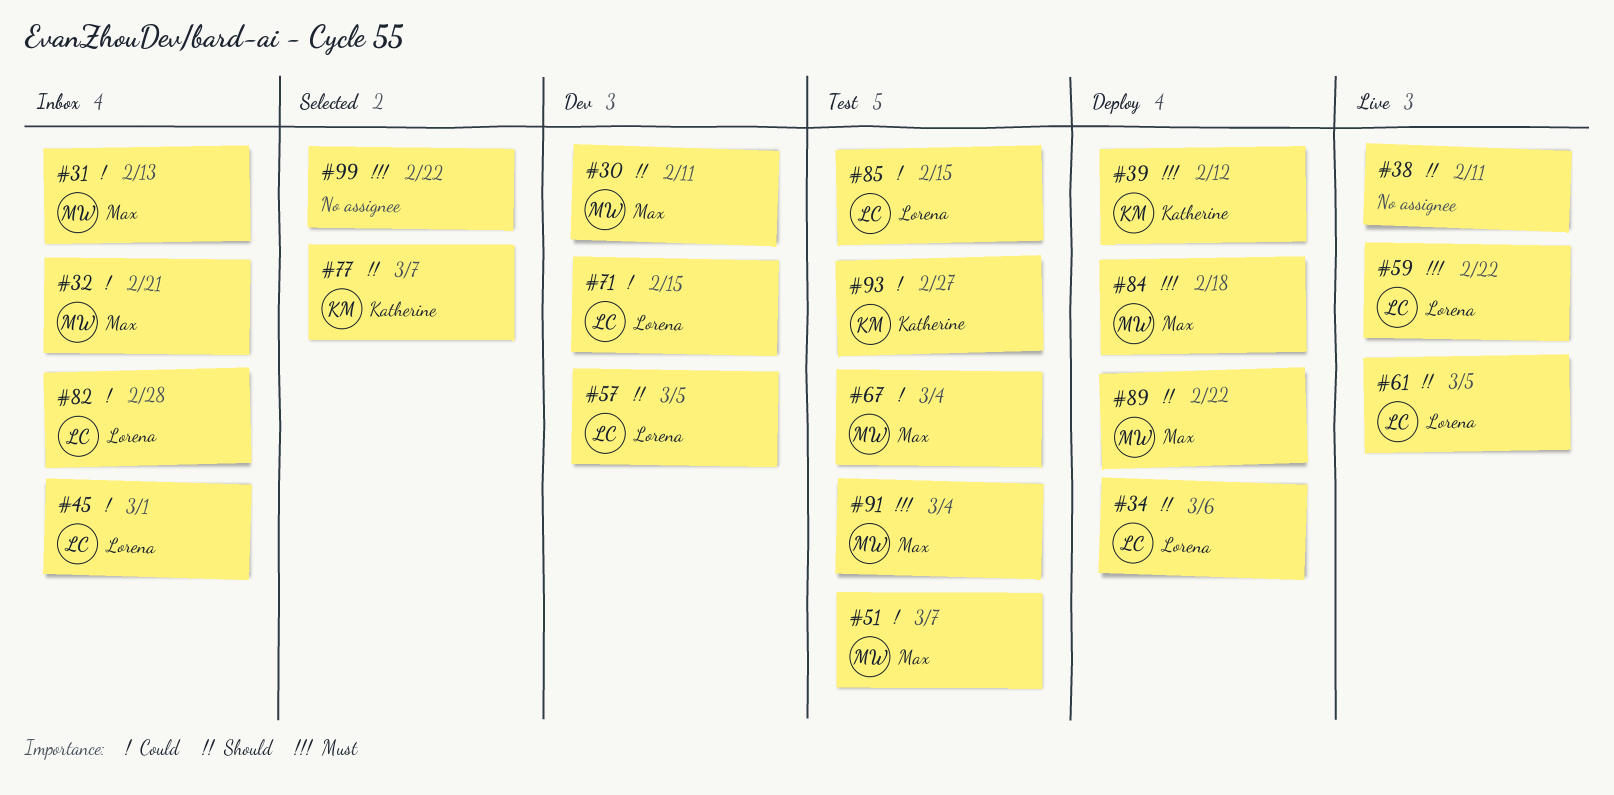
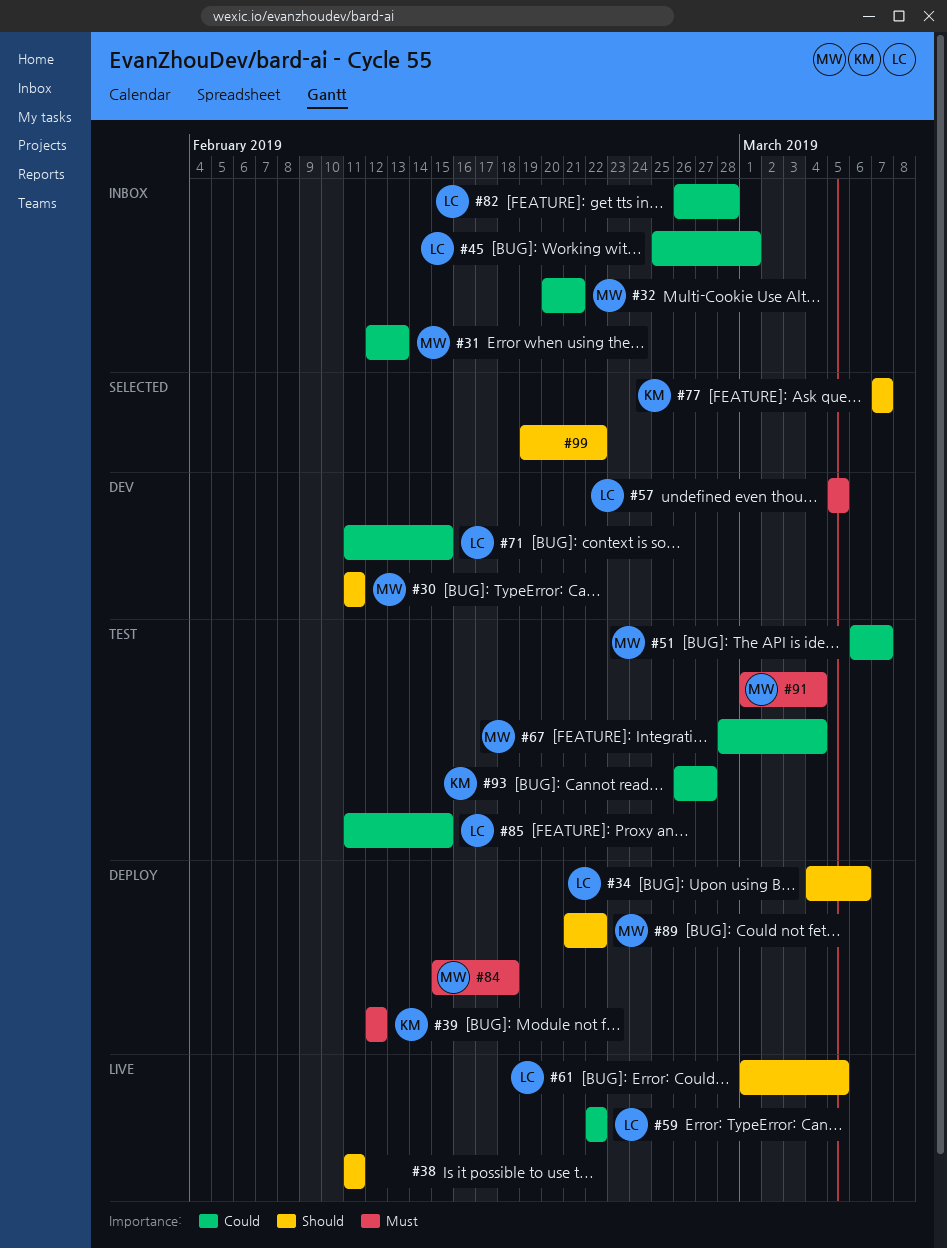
#57, priority: Should -> Must
#59, priority: Must -> Could
#99, priority: Must -> Should

